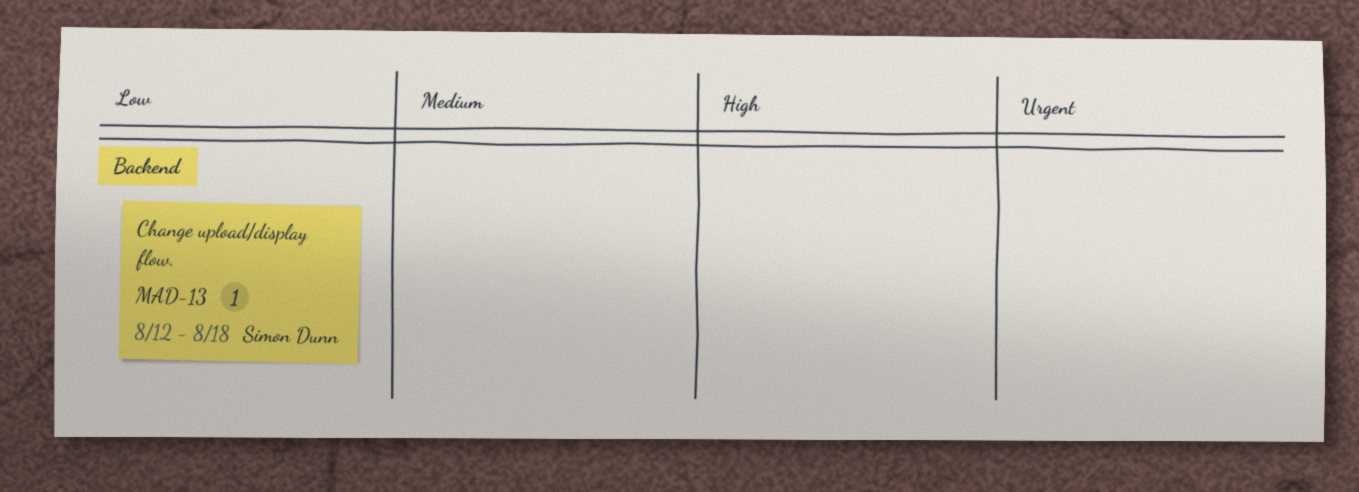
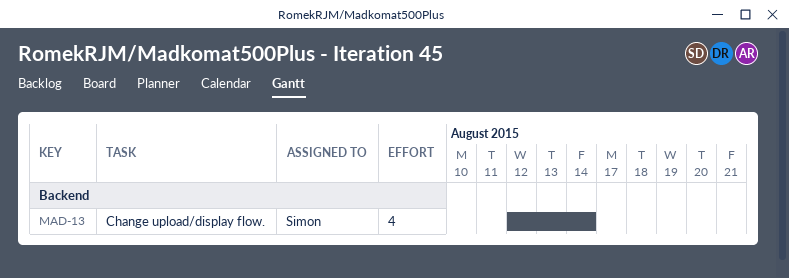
MAD-13, estimate: 1 -> 4
MAD-13, due: Aug 18 -> Aug 14

